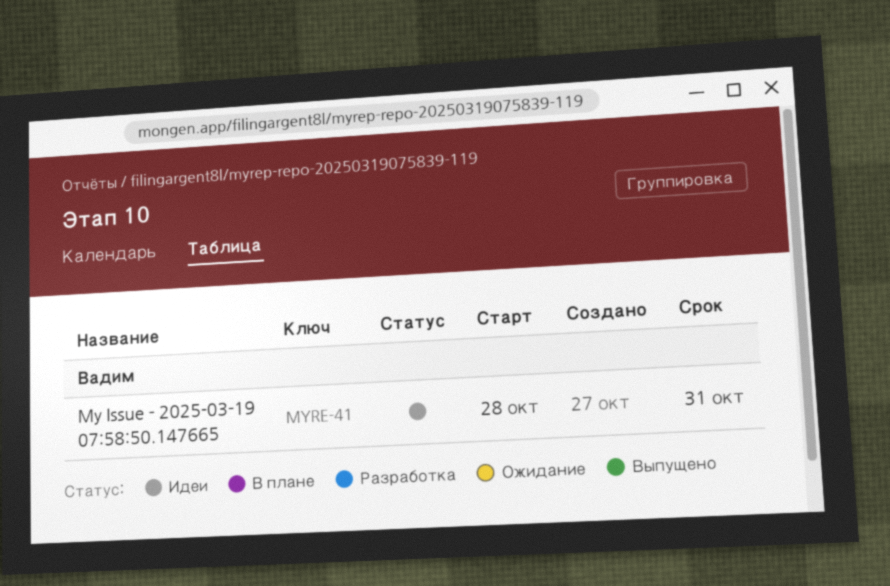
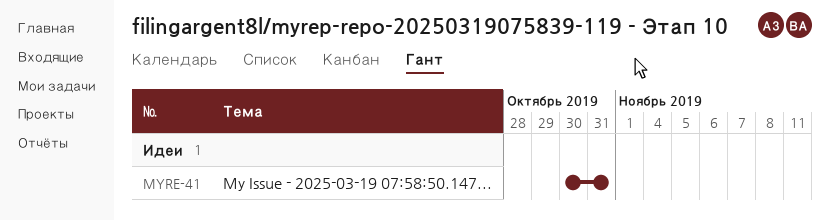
MYRE-41, start: Oct 28 -> Oct 30

